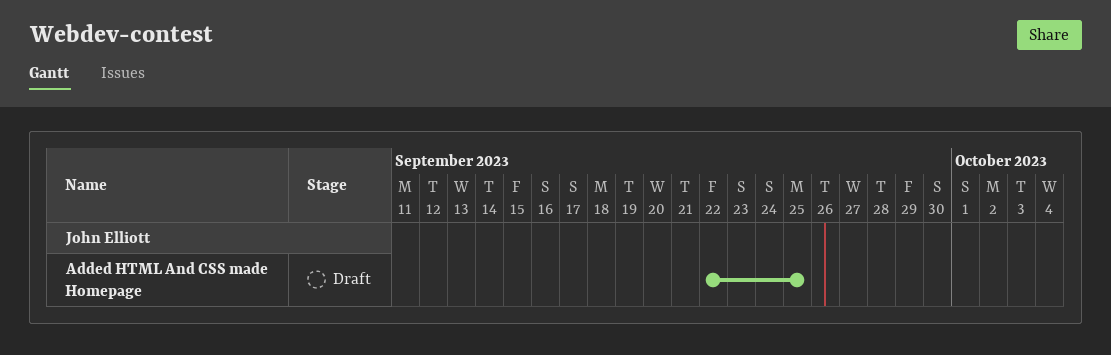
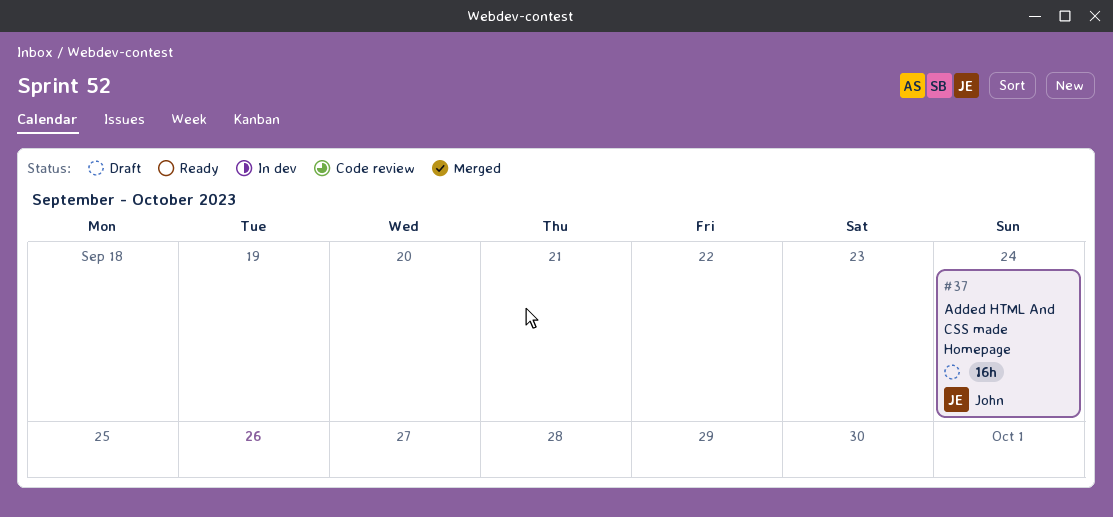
Added HTML And CSS made Homepage, due: Sep 25 -> Sep 24

